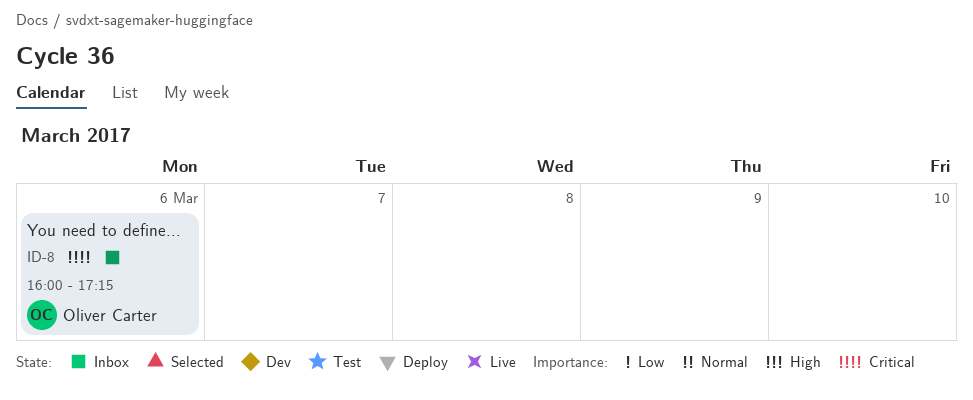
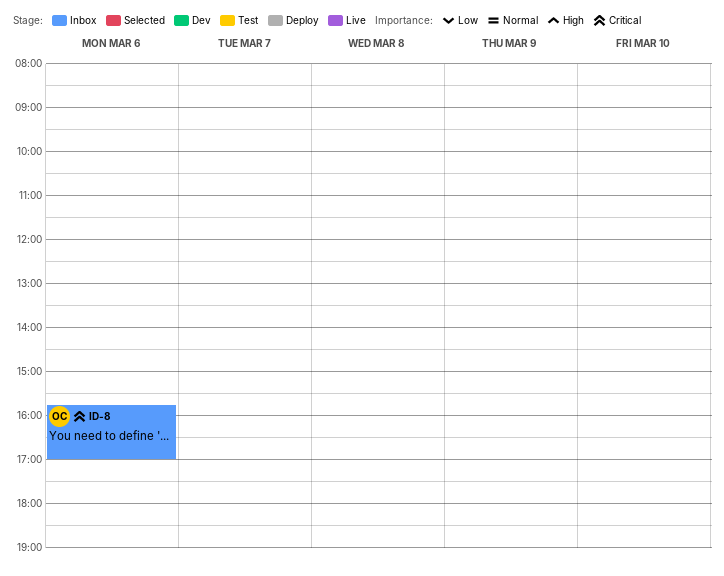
ID-8, begins: 16:00 -> 15:45
ID-8, ends: 17:15 -> 17:00

